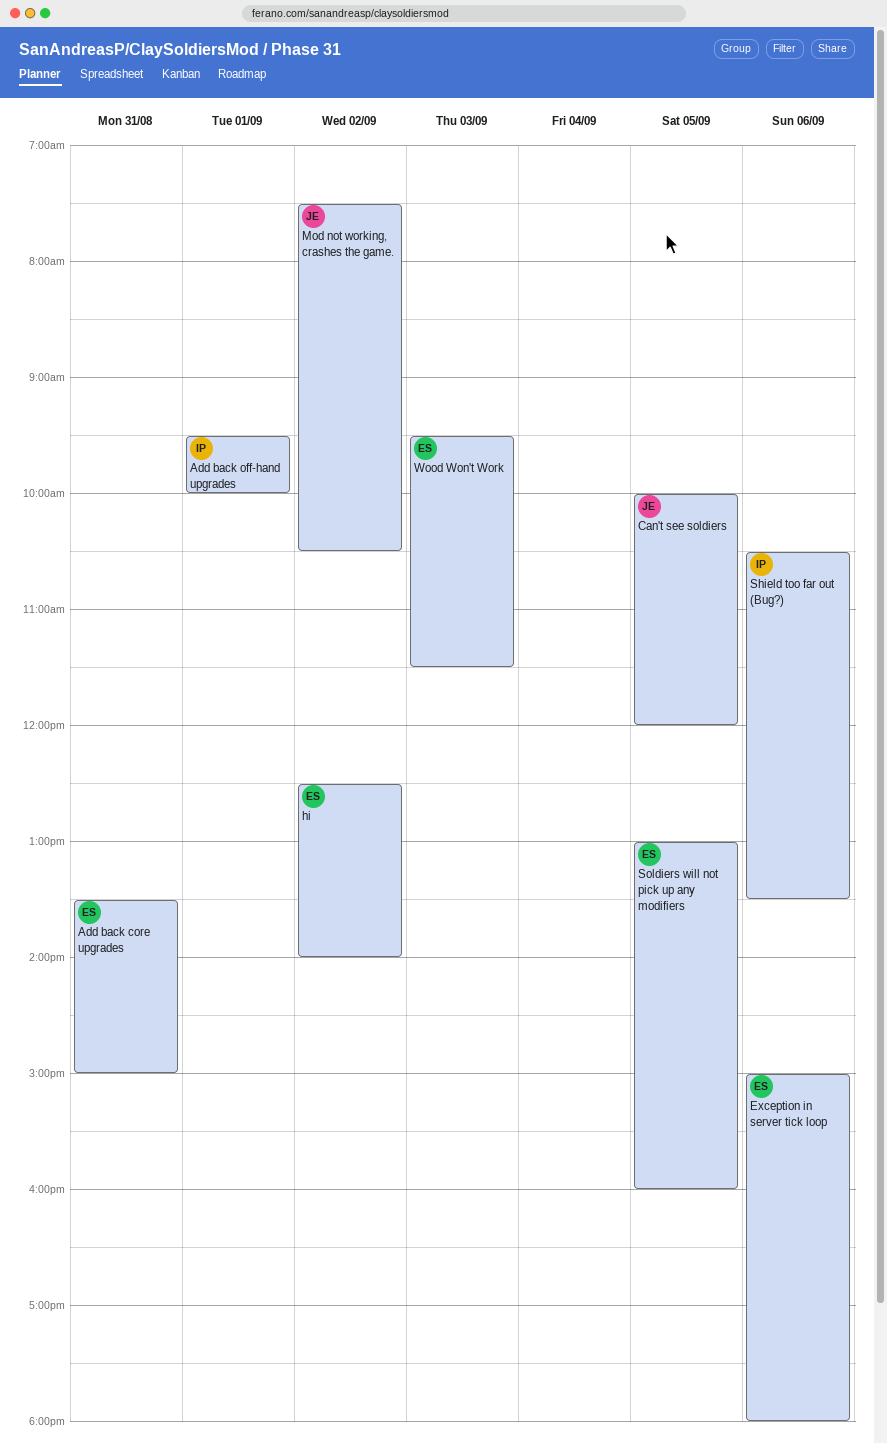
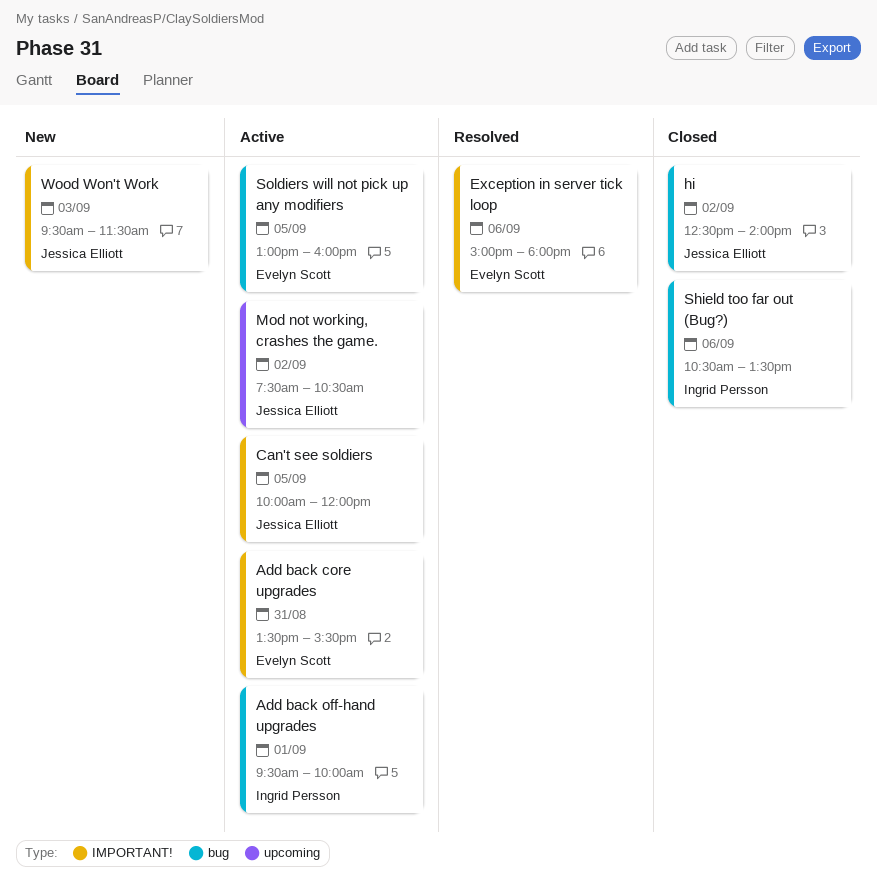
Add back core upgrades, ends: 15:00 -> 15:30
hi, owner: Evelyn Scott -> Jessica Elliott
Wood Won't Work, owner: Evelyn Scott -> Jessica Elliott

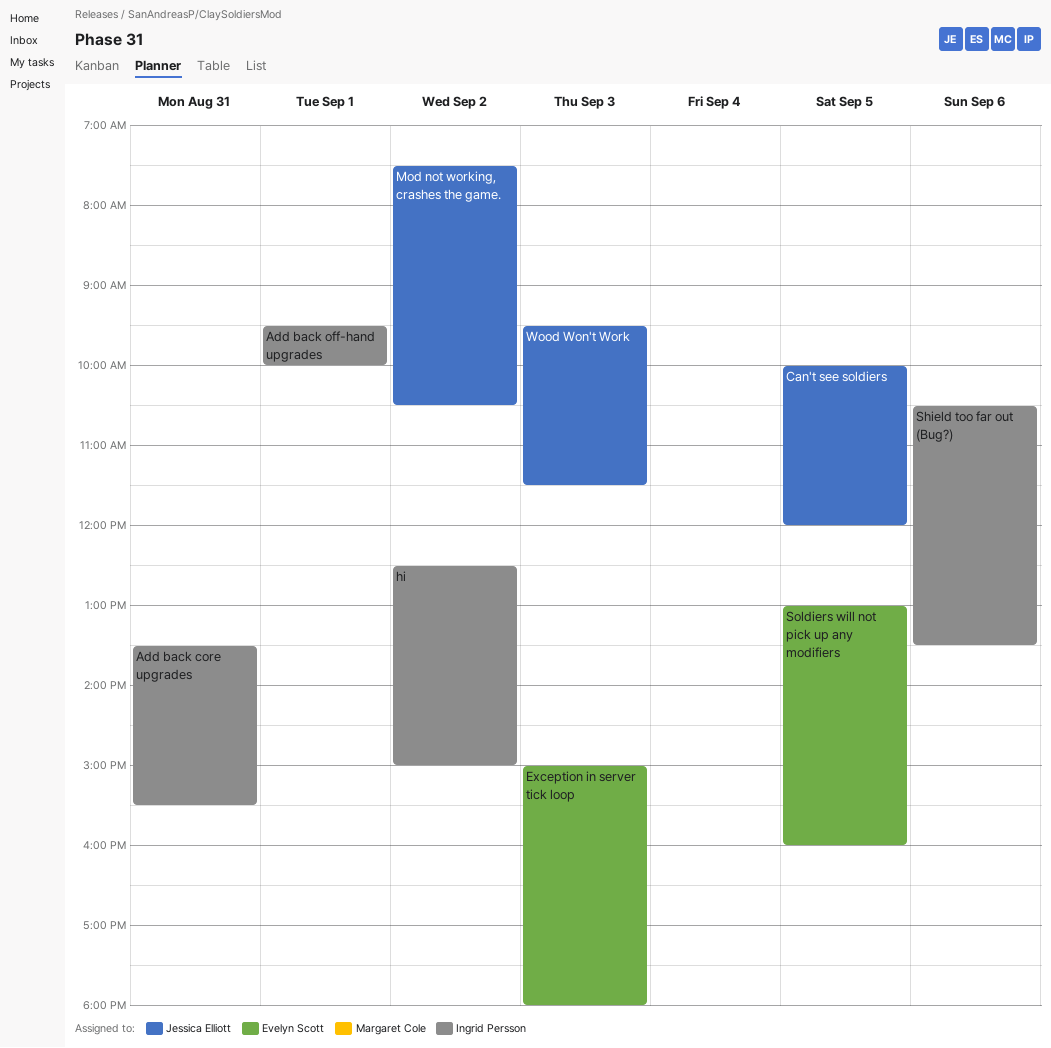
Add back core upgrades, owner: Evelyn Scott -> Ingrid Persson
Exception in server tick loop, day: Sep 6 -> Sep 3
hi, owner: Jessica Elliott -> Ingrid Persson
hi, ends: 14:00 -> 15:00

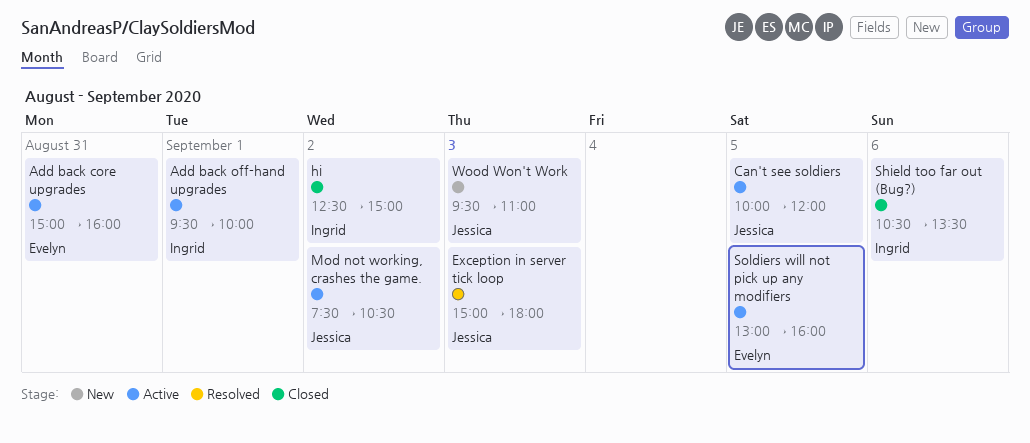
Add back core upgrades, owner: Ingrid Persson -> Evelyn Scott
Add back core upgrades, begins: 13:30 -> 15:00
Add back core upgrades, ends: 15:30 -> 16:00
Exception in server tick loop, owner: Evelyn Scott -> Jessica Elliott
Wood Won't Work, ends: 11:30 -> 11:00

